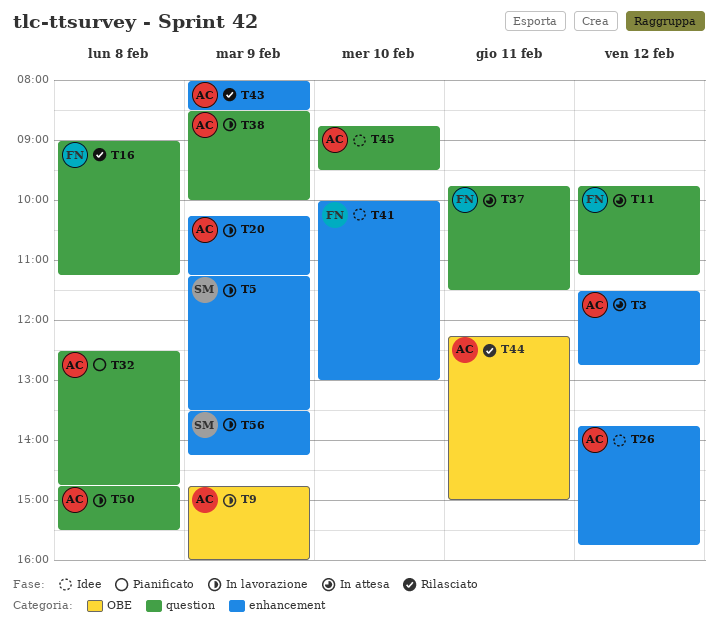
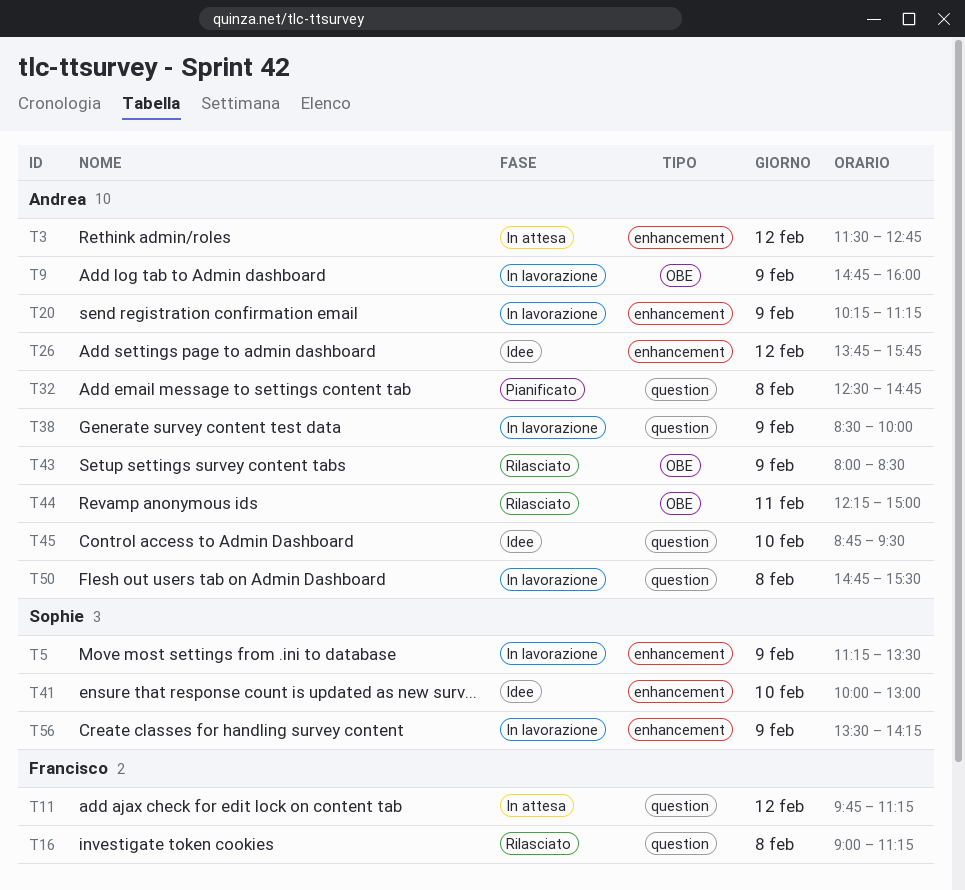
T37: present -> none
T41, owner: Francisco -> Sophie
T43, label: enhancement -> OBE

